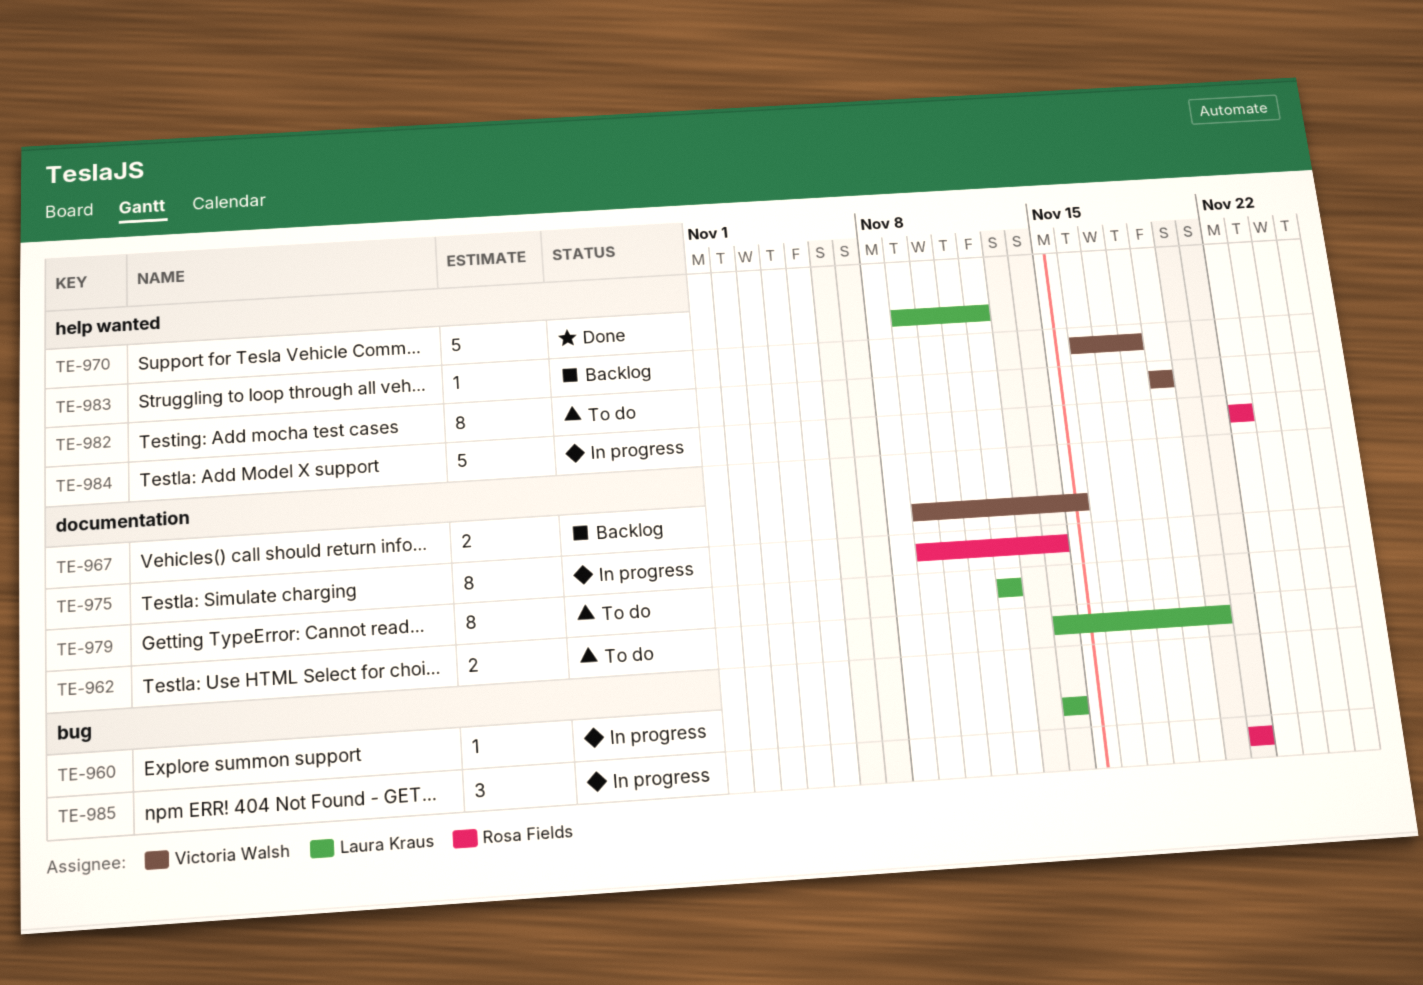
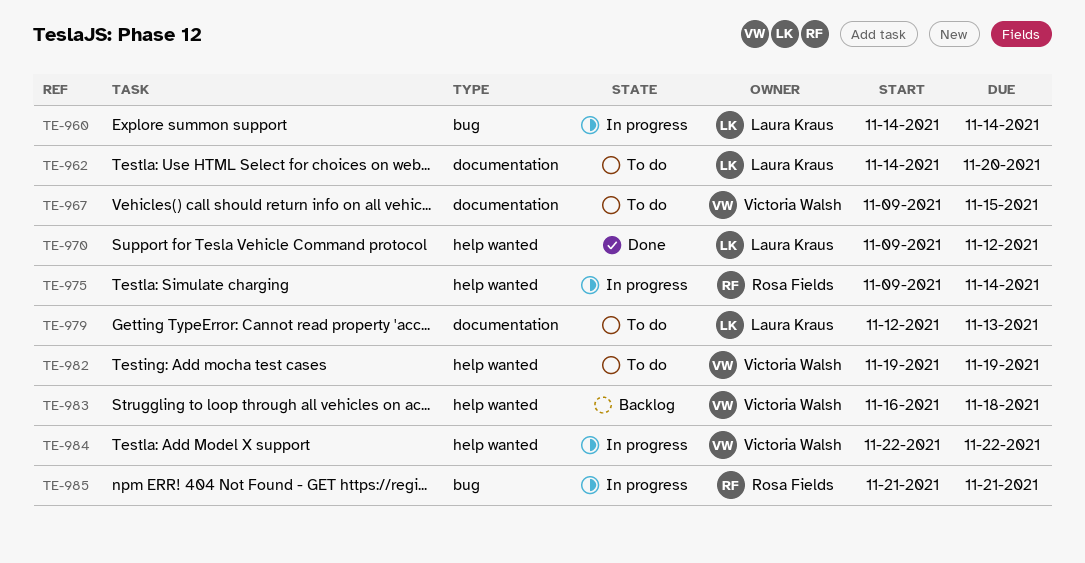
TE-967, status: Backlog -> To do
TE-975, label: documentation -> help wanted
TE-979, due: Nov 12 -> Nov 13
TE-984, owner: Rosa Fields -> Victoria Walsh

